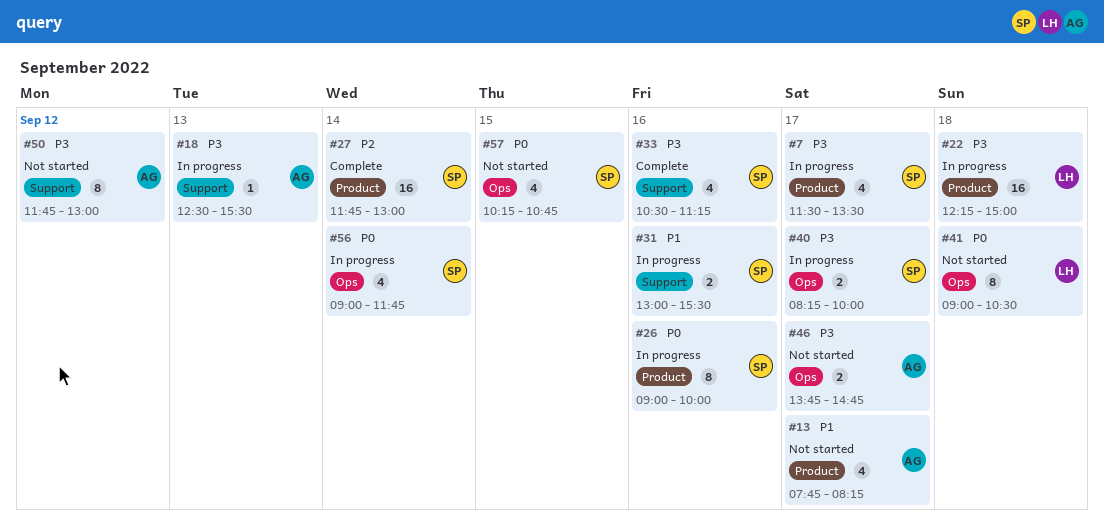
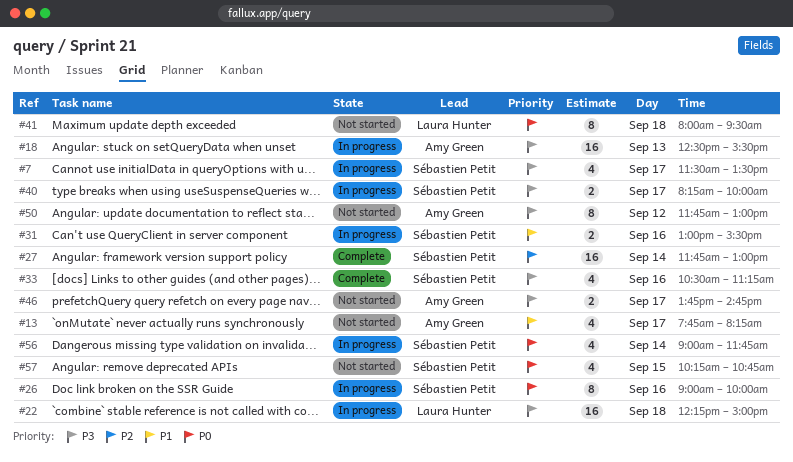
#18, estimate: 1 -> 16
#41, begins: 09:00 -> 08:00
#41, ends: 10:30 -> 09:30

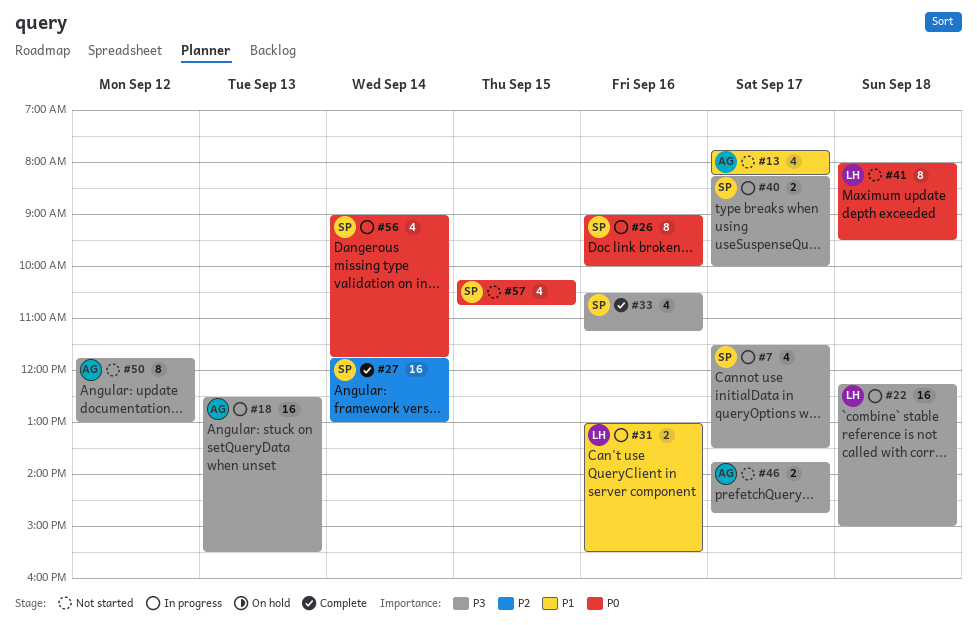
#31, owner: Sébastien Petit -> Laura Hunter

